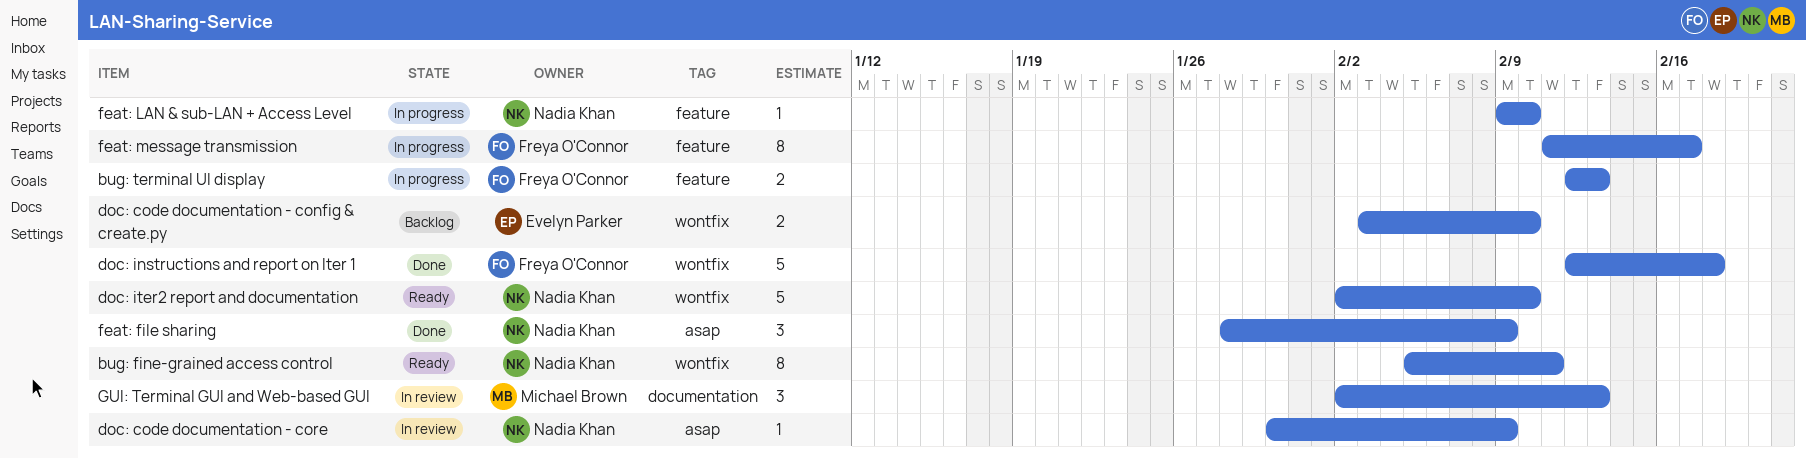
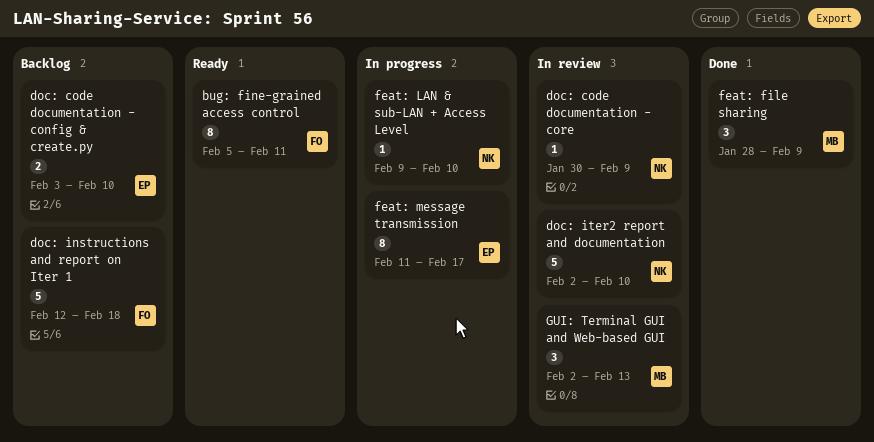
bug: fine-grained access control, owner: Nadia Khan -> Freya O'Connor
bug: terminal UI display: present -> none
doc: instructions and report on Iter 1, status: Done -> Backlog
doc: iter2 report and documentation, status: Ready -> In review
feat: file sharing, owner: Nadia Khan -> Michael Brown
feat: message transmission, owner: Freya O'Connor -> Evelyn Parker

